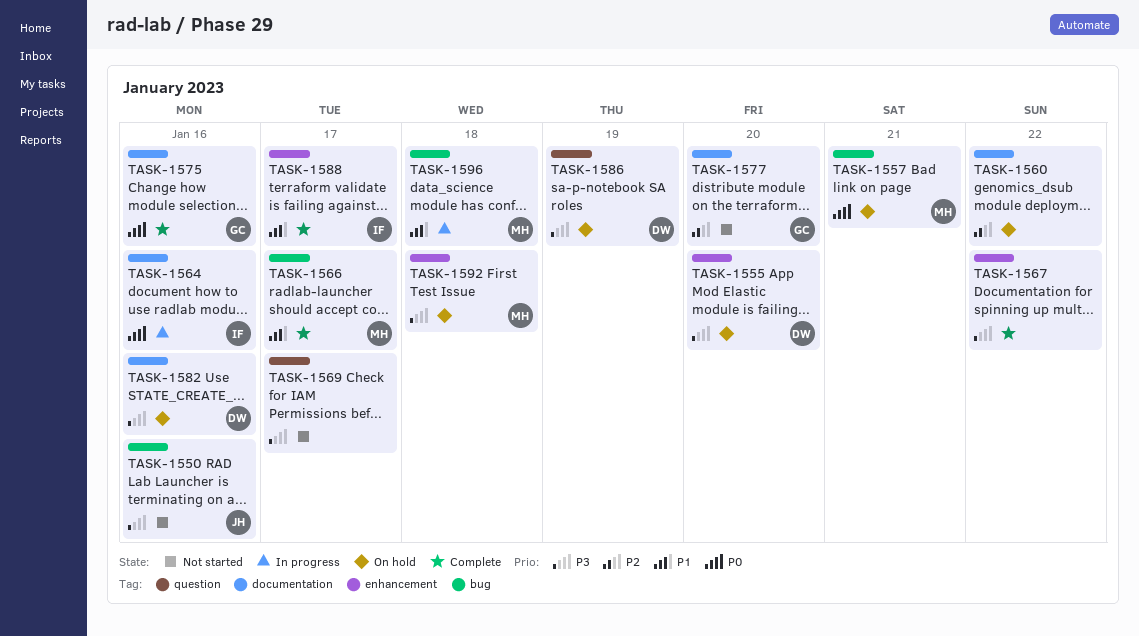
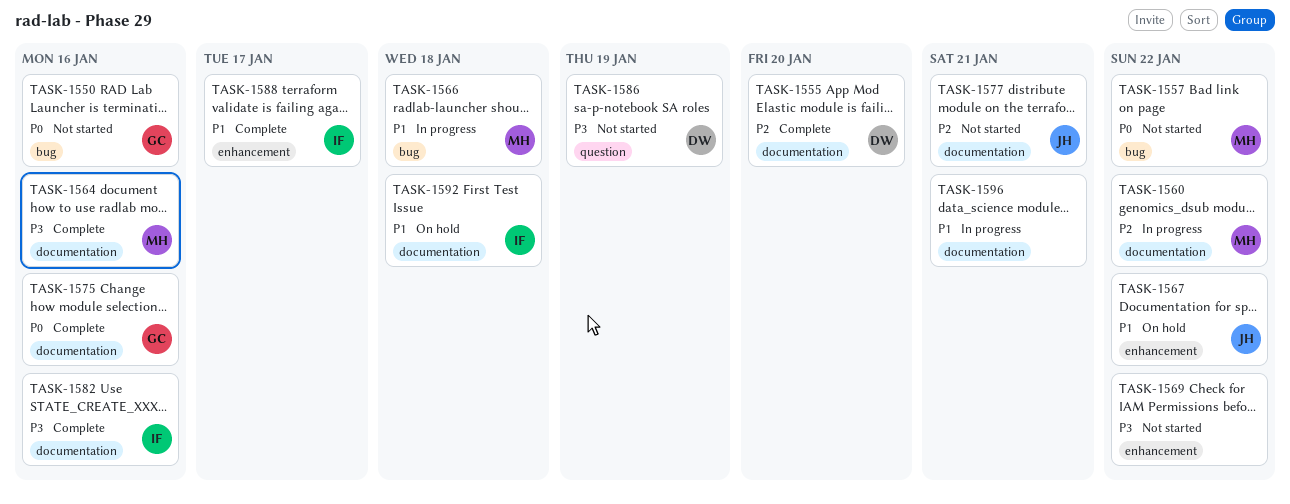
TASK-1550, owner: JH -> GC
TASK-1550, priority: P3 -> P0
TASK-1555, status: On hold -> Complete
TASK-1555, priority: P3 -> P2
TASK-1555, label: enhancement -> documentation
TASK-1557, status: On hold -> Not started
TASK-1557, due: Jan 21 -> Jan 22
TASK-1560, status: On hold -> In progress
TASK-1560, owner: none -> MH
TASK-1564, status: In progress -> Complete
TASK-1564, owner: IF -> MH
TASK-1564, priority: P0 -> P3
TASK-1566, status: Complete -> In progress
TASK-1566, due: Jan 17 -> Jan 18
TASK-1567, status: Complete -> On hold
TASK-1567, owner: none -> JH
TASK-1567, priority: P3 -> P1
TASK-1569, label: question -> enhancement
TASK-1569, due: Jan 17 -> Jan 22
TASK-1577, owner: GC -> JH
TASK-1577, due: Jan 20 -> Jan 21
TASK-1582, status: On hold -> Complete
TASK-1582, owner: DW -> IF
TASK-1586, status: On hold -> Not started
TASK-1592, owner: MH -> IF
TASK-1592, priority: P3 -> P1
TASK-1592, label: enhancement -> documentation
TASK-1596, owner: MH -> none
TASK-1596, label: bug -> documentation
TASK-1596, due: Jan 18 -> Jan 21

